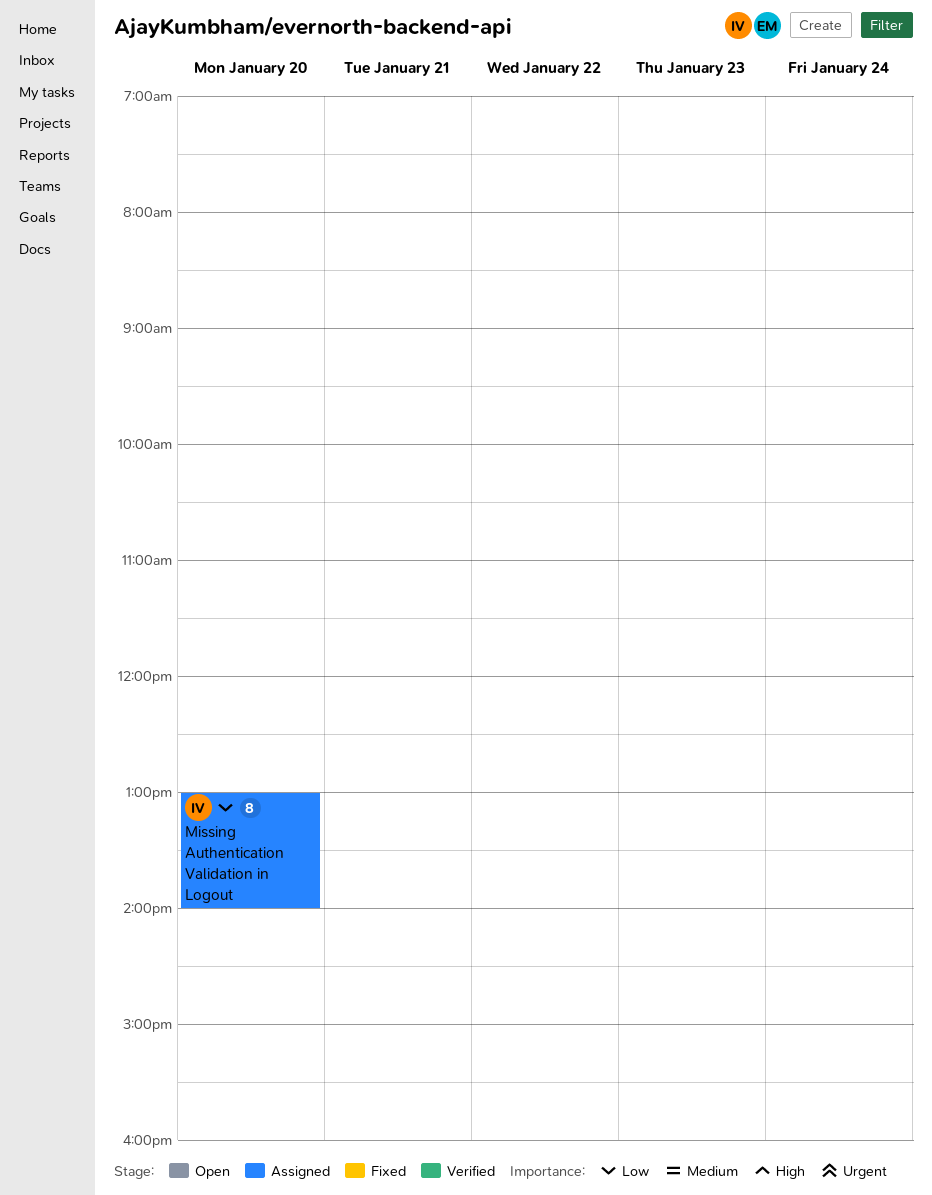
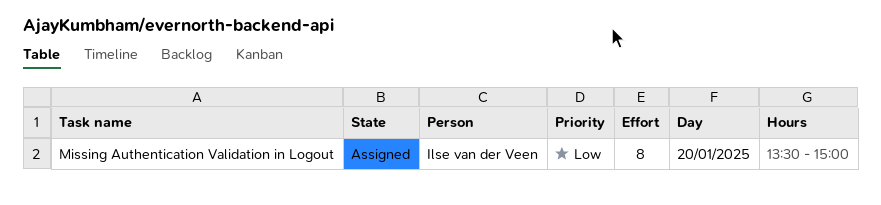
Missing Authentication Validation in Logout, begins: 13:00 -> 13:30
Missing Authentication Validation in Logout, ends: 14:00 -> 15:00

